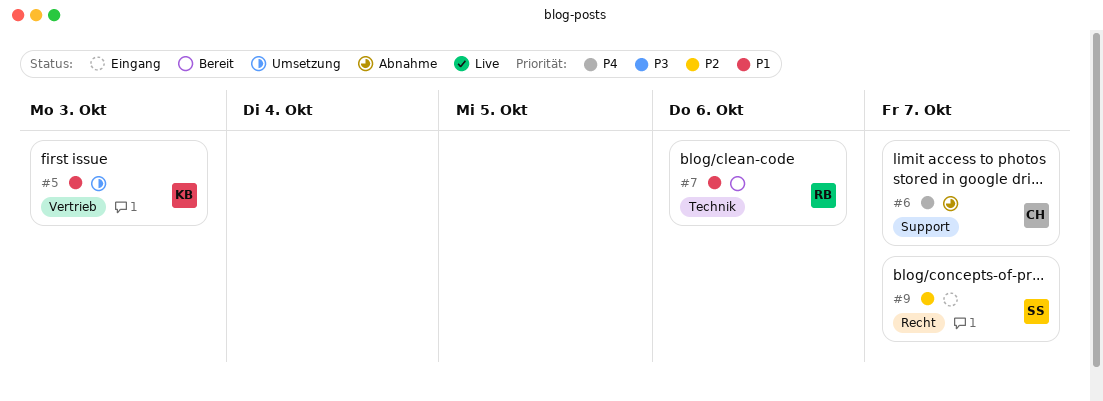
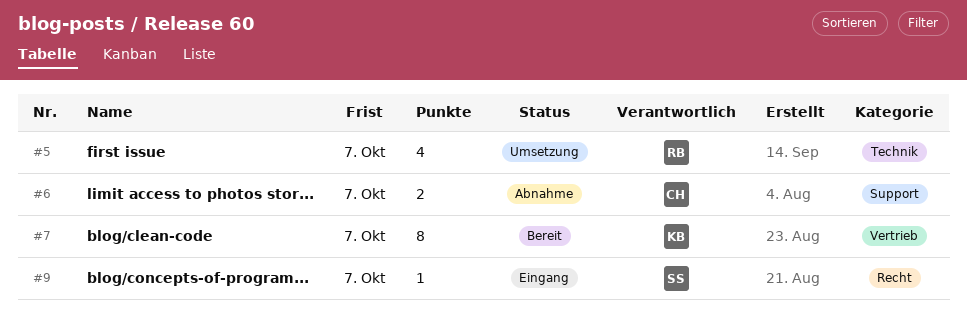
#5, owner: KB -> RB
#5, label: Vertrieb -> Technik
#5, due: Oct 3 -> Oct 7
#7, owner: RB -> KB
#7, label: Technik -> Vertrieb
#7, due: Oct 6 -> Oct 7

